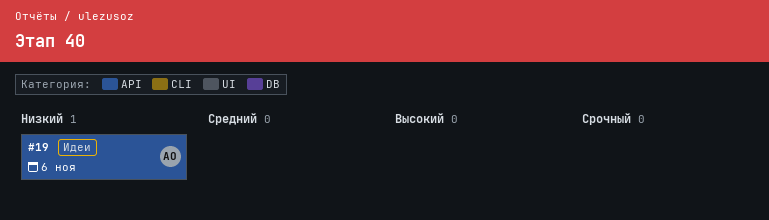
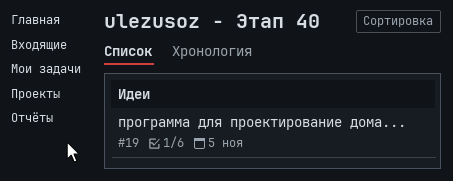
#19, due: Nov 6 -> Nov 5

